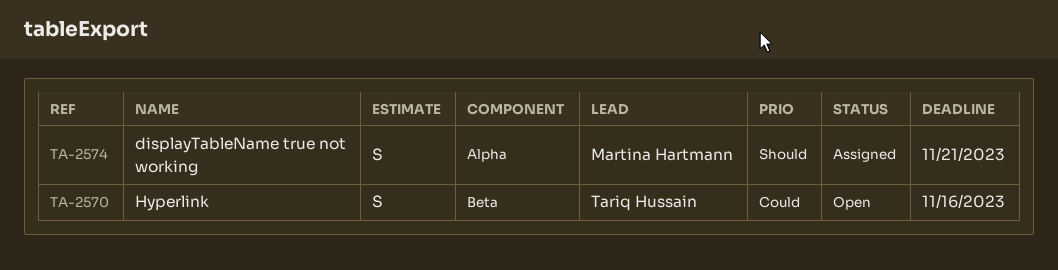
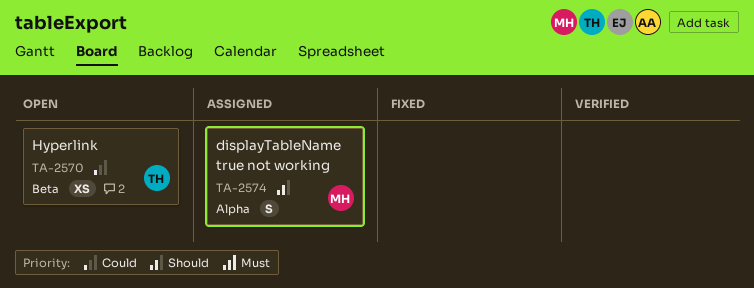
TA-2570, estimate: S -> XS

